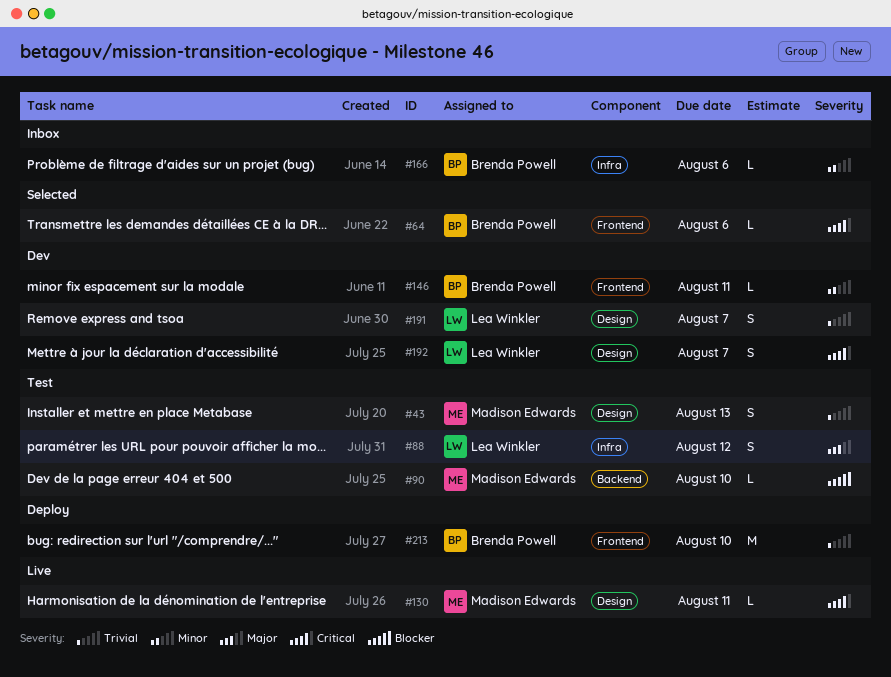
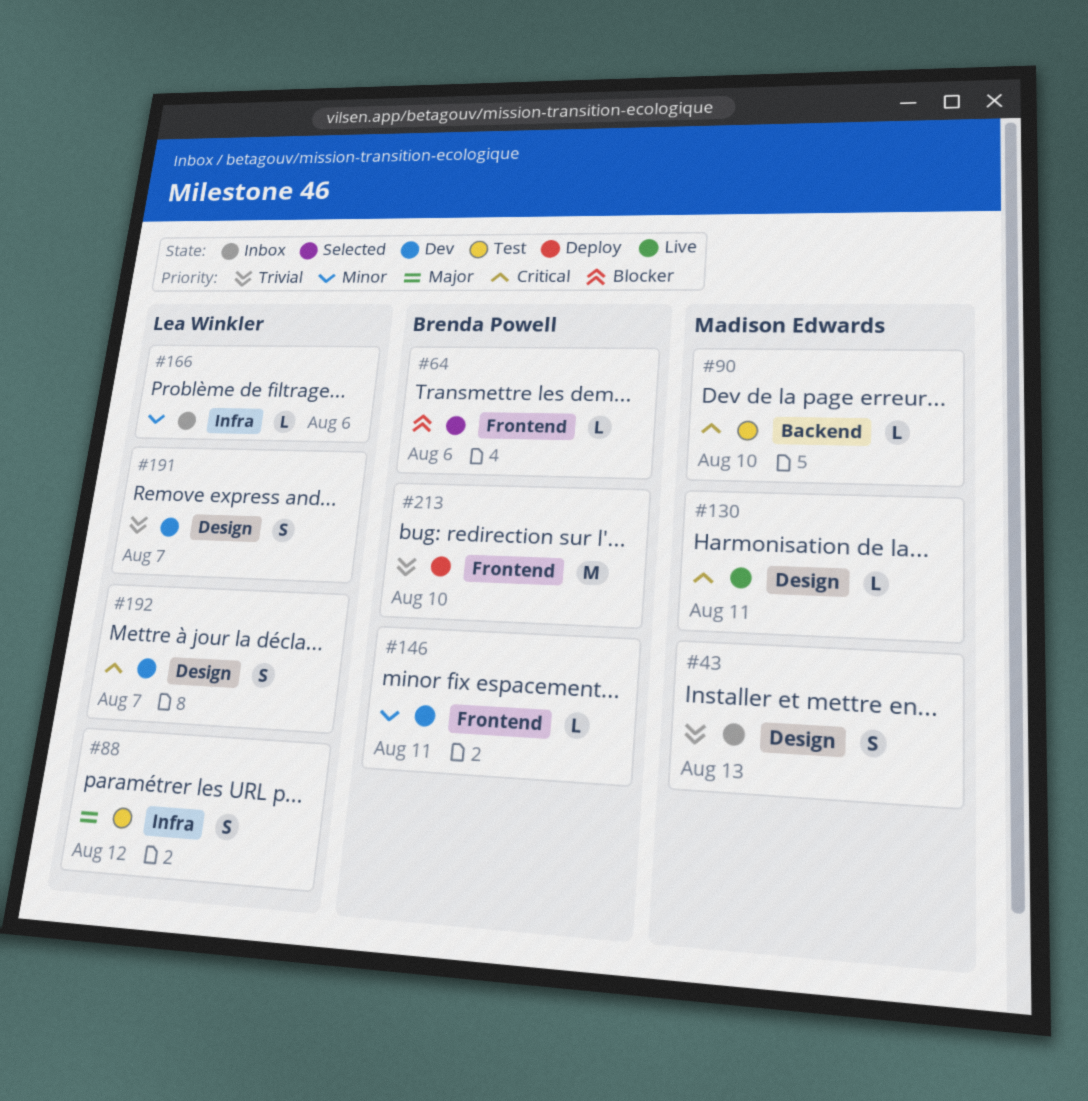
#43, status: Test -> Inbox
#64, priority: Critical -> Blocker
#90, priority: Blocker -> Critical
#166, owner: Brenda Powell -> Lea Winkler

